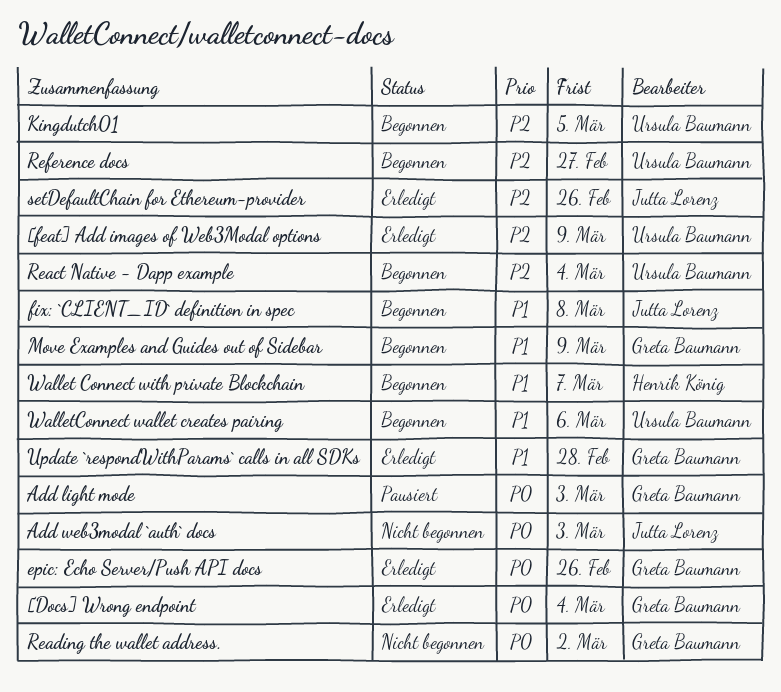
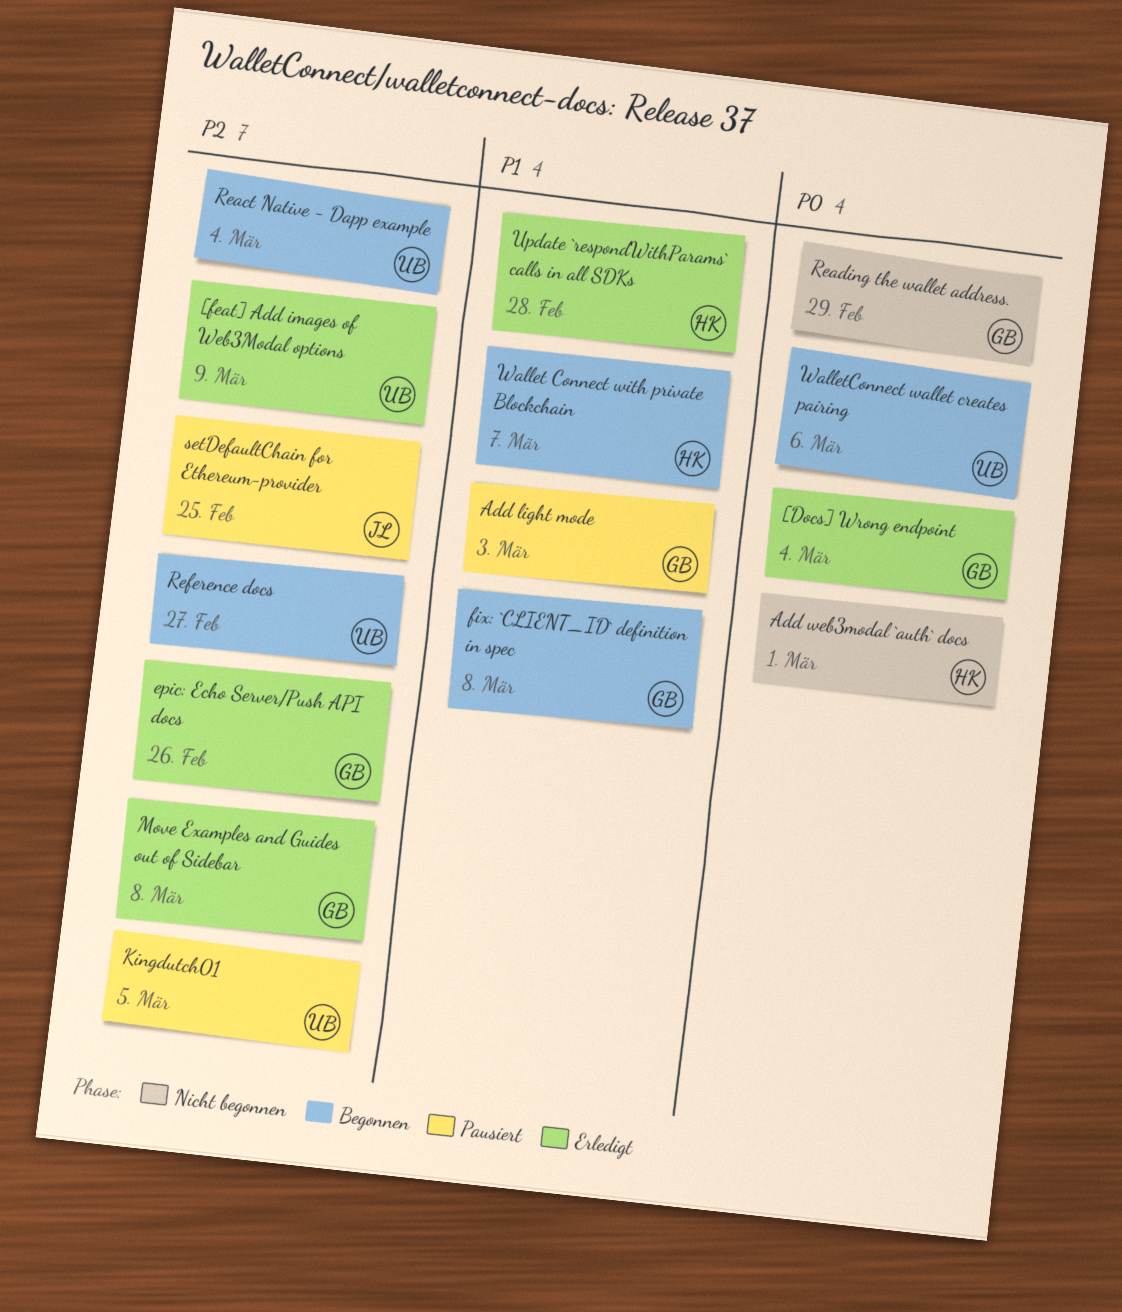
Add light mode, priority: P0 -> P1
Add web3modal `auth` docs, owner: Jutta Lorenz -> Henrik König
Add web3modal `auth` docs, due: Mar 3 -> Mar 1
epic: Echo Server/Push API docs, priority: P0 -> P2
fix: `CLIENT_ID` definition in spec, owner: Jutta Lorenz -> Greta Baumann
Kingdutch01, status: Begonnen -> Pausiert
Move Examples and Guides out of Sidebar, status: Begonnen -> Erledigt
Move Examples and Guides out of Sidebar, priority: P1 -> P2
Move Examples and Guides out of Sidebar, due: Mar 9 -> Mar 8
Reading the wallet address., due: Mar 2 -> Feb 29
setDefaultChain for Ethereum-provider, status: Erledigt -> Pausiert
setDefaultChain for Ethereum-provider, due: Feb 26 -> Feb 25
Update `respondWithParams` calls in all SDKs, owner: Greta Baumann -> Henrik König
WalletConnect wallet creates pairing, priority: P1 -> P0

